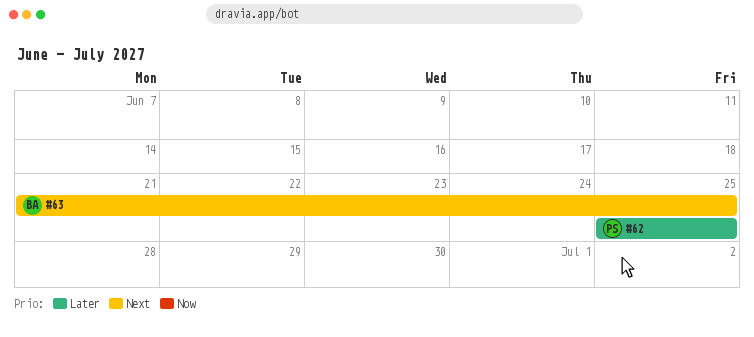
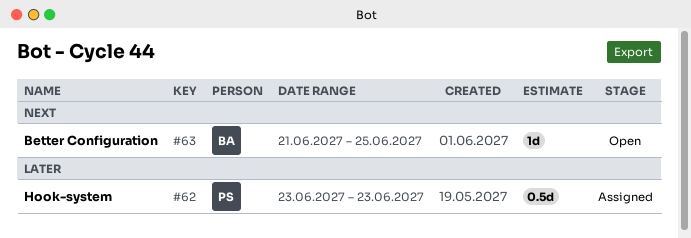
#62, start: Jun 25 -> Jun 23
#62, due: Jun 25 -> Jun 23

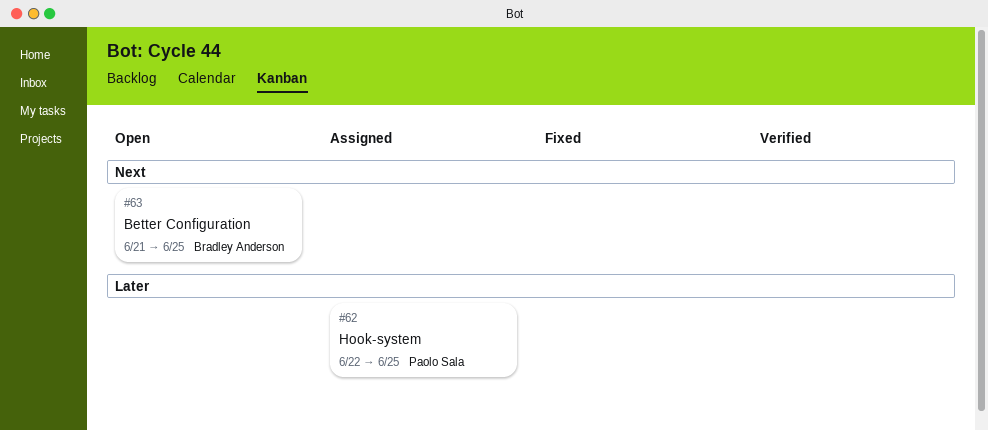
#62, start: Jun 23 -> Jun 22
#62, due: Jun 23 -> Jun 25

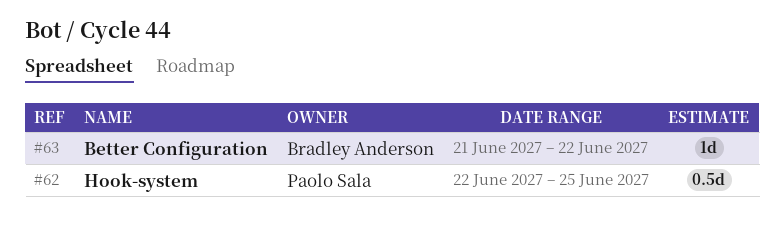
#63, due: Jun 25 -> Jun 22

